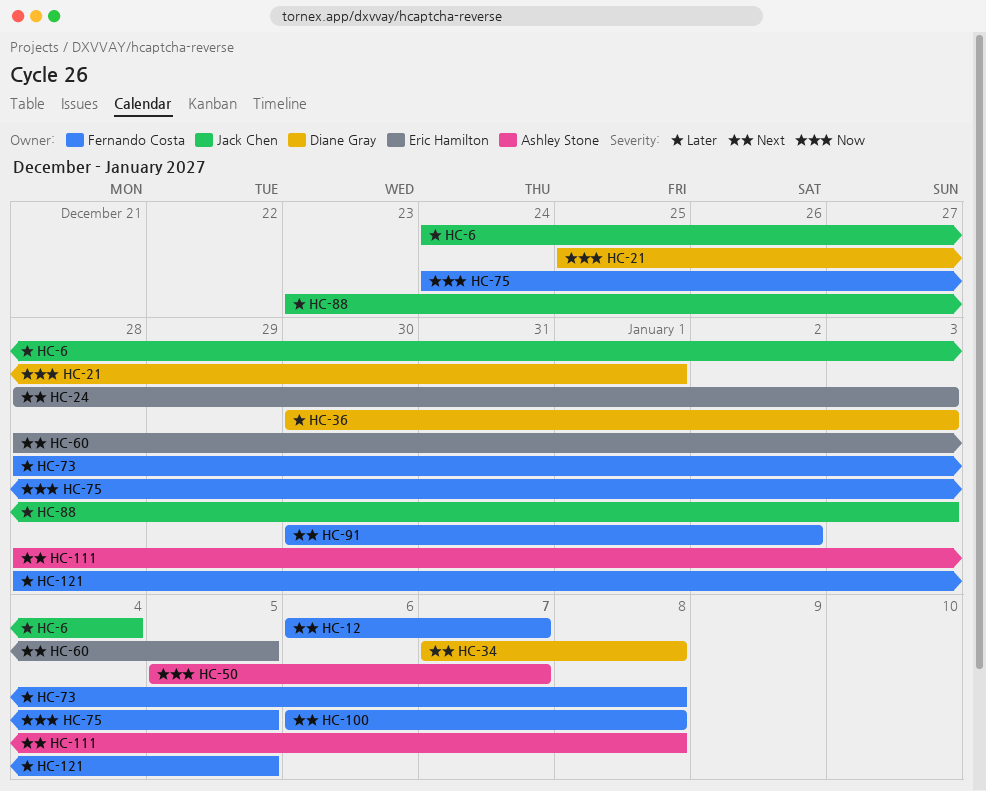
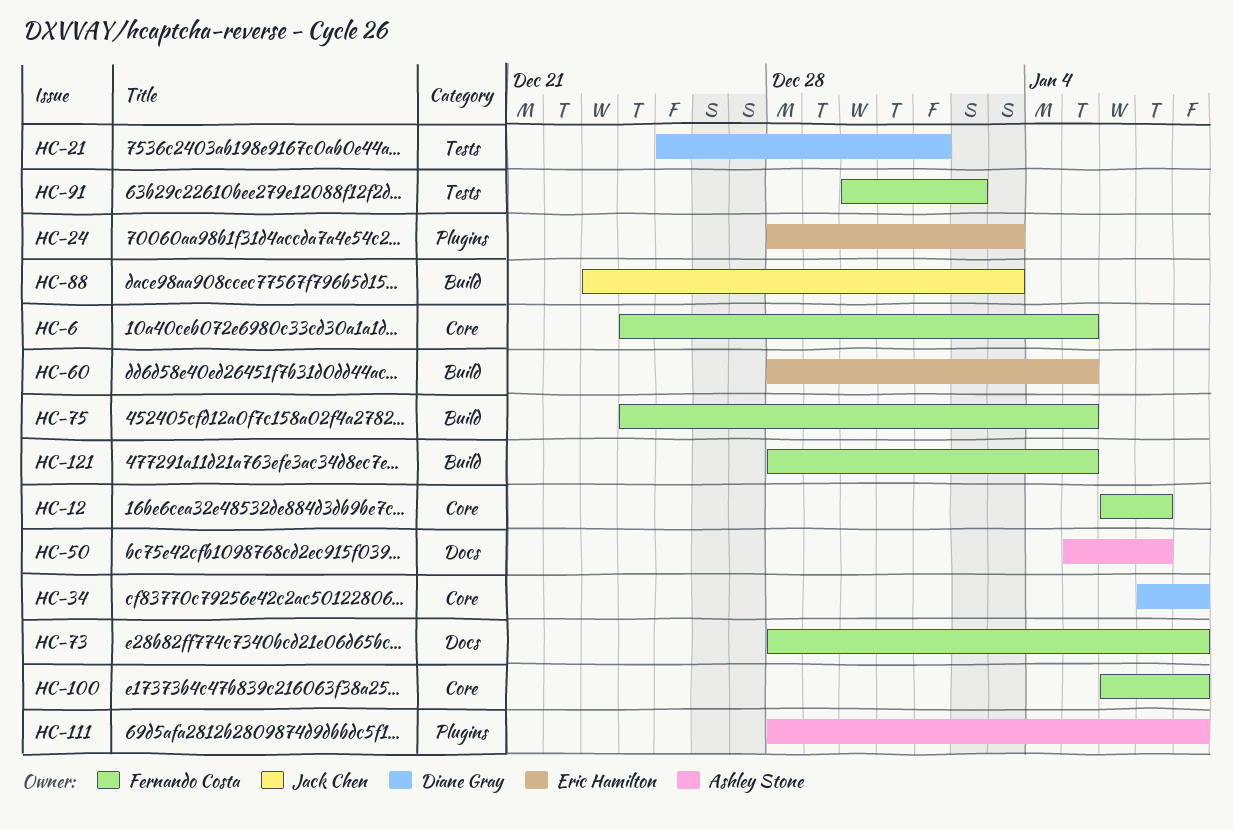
HC-6, owner: Jack Chen -> Fernando Costa
HC-6, due: Jan 4 -> Jan 5
HC-36: present -> none

